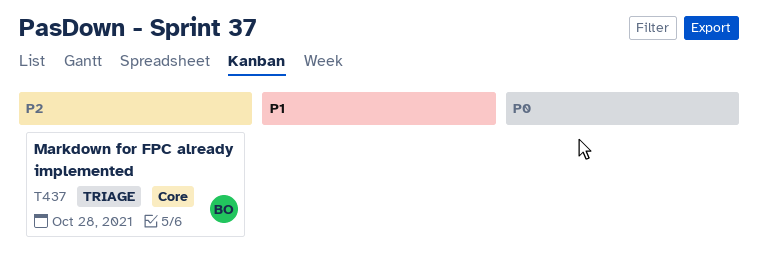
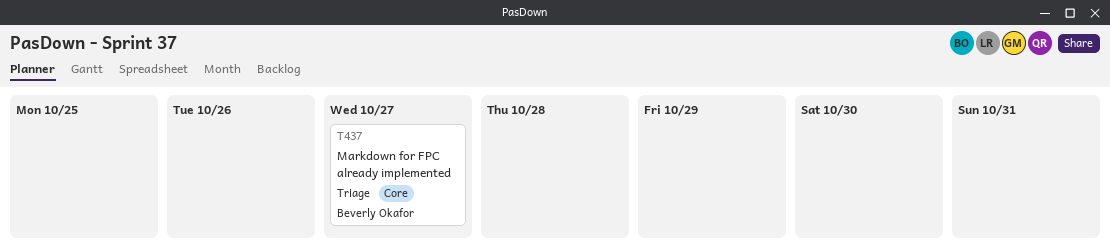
T437, due: Oct 28 -> Oct 27

